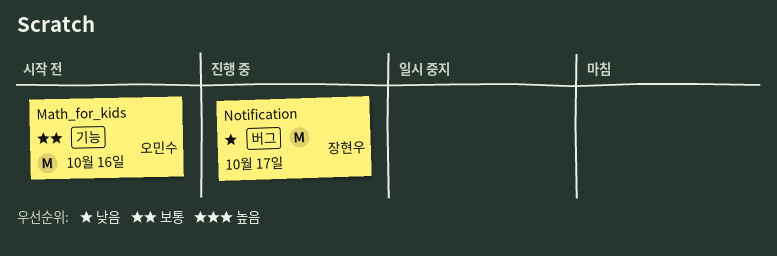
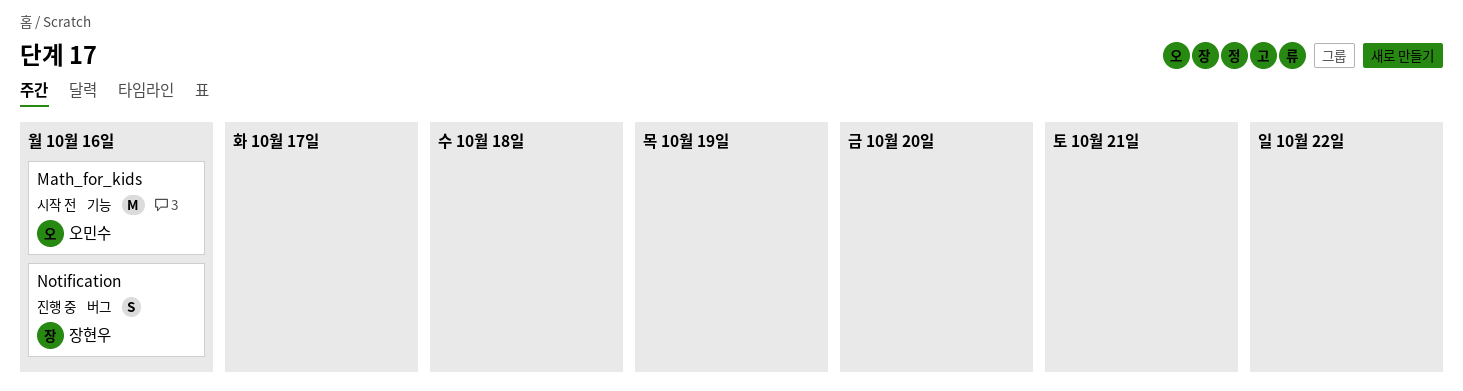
Notification, estimate: M -> S
Notification, due: Oct 17 -> Oct 16

